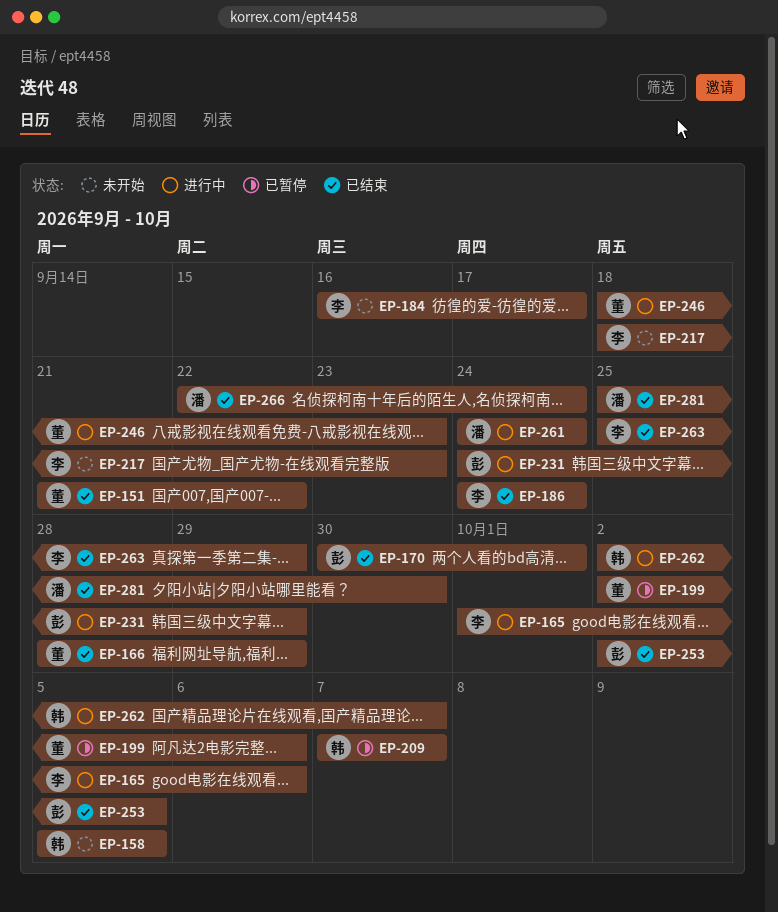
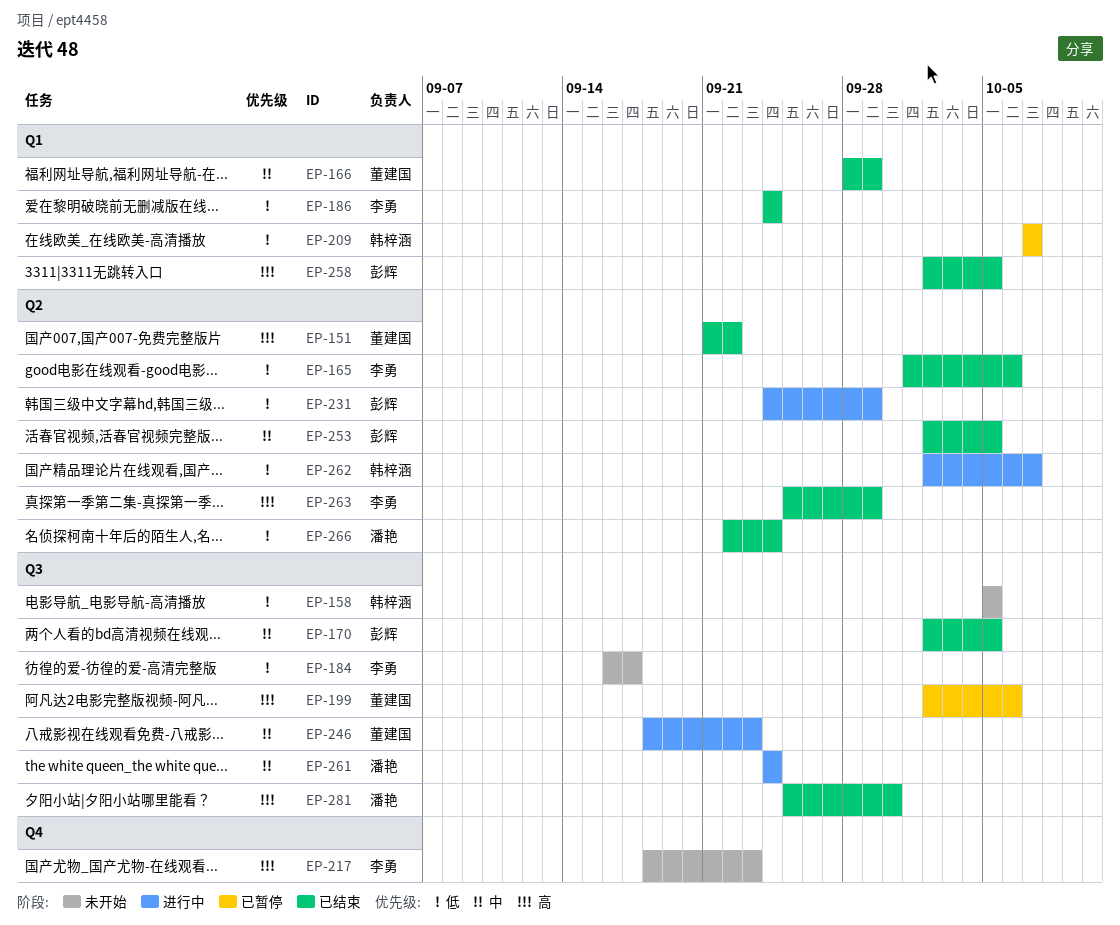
EP-165, status: 进行中 -> 已结束
EP-170, start: Sep 30 -> Oct 2
EP-170, due: Oct 1 -> Oct 5
EP-258: none -> present

